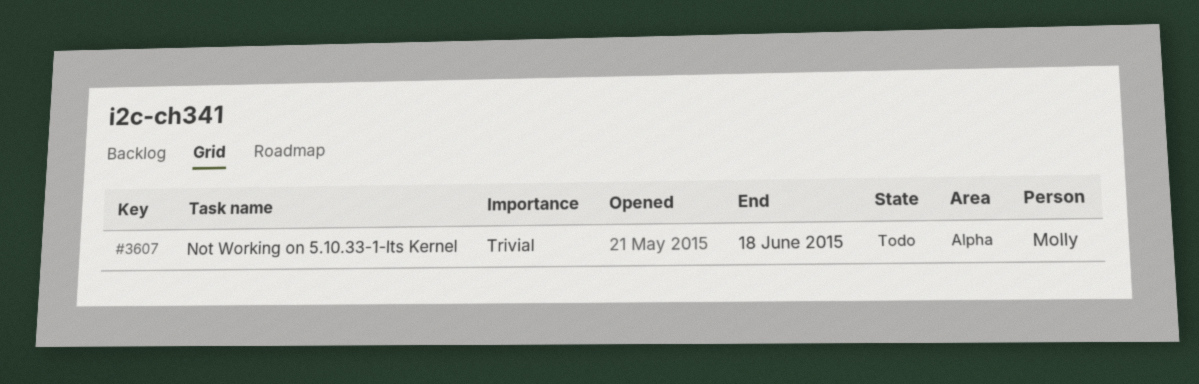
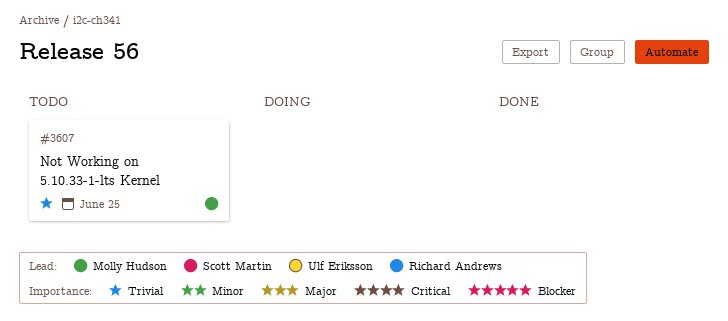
#3607, due: Jun 18 -> Jun 25

